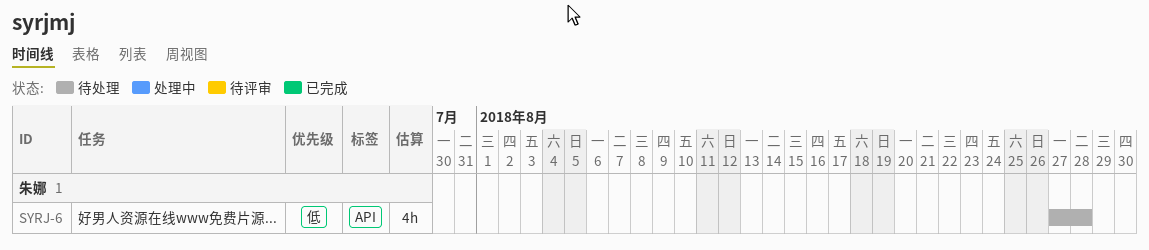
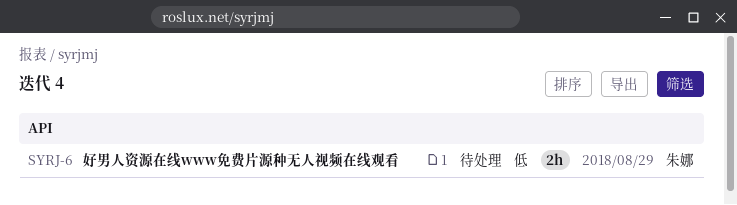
SYRJ-6, estimate: 4h -> 2h
SYRJ-6, due: Aug 28 -> Aug 29

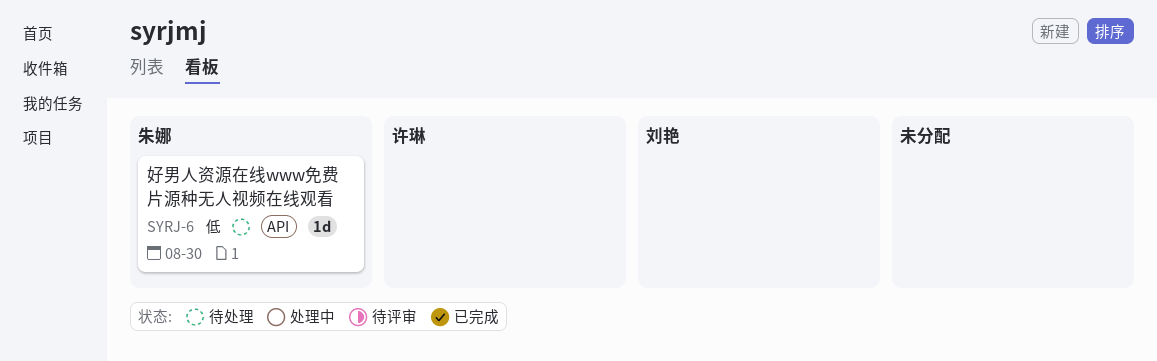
SYRJ-6, estimate: 2h -> 1d
SYRJ-6, due: Aug 29 -> Aug 30

